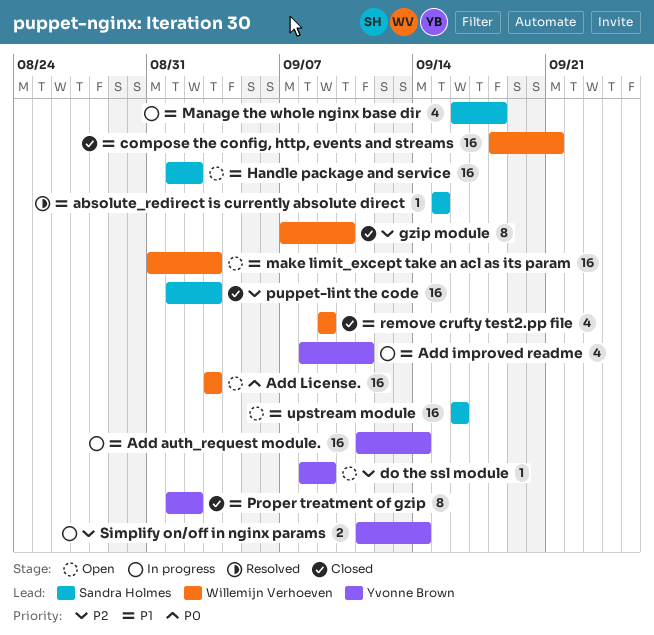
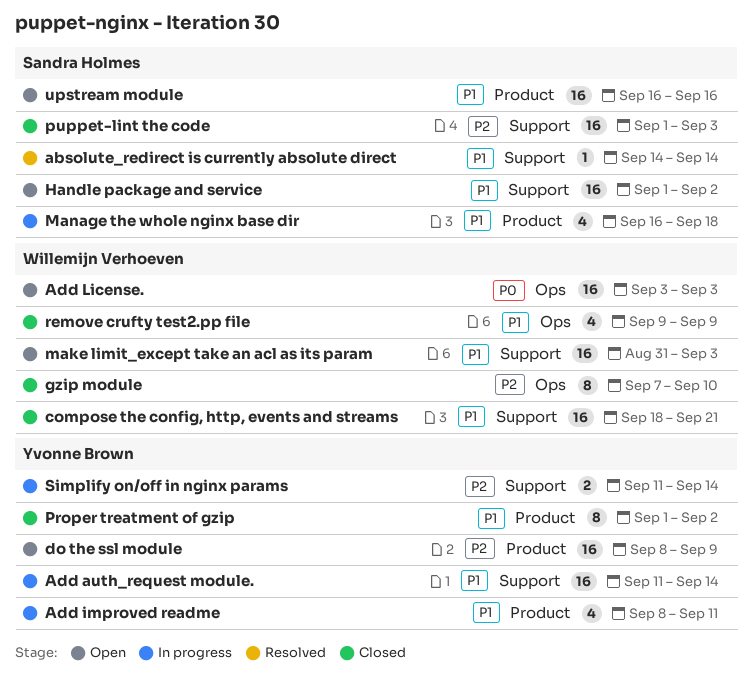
absolute_redirect is currently absolute direct, start: Sep 15 -> Sep 14
absolute_redirect is currently absolute direct, due: Sep 15 -> Sep 14
do the ssl module, estimate: 1 -> 16

